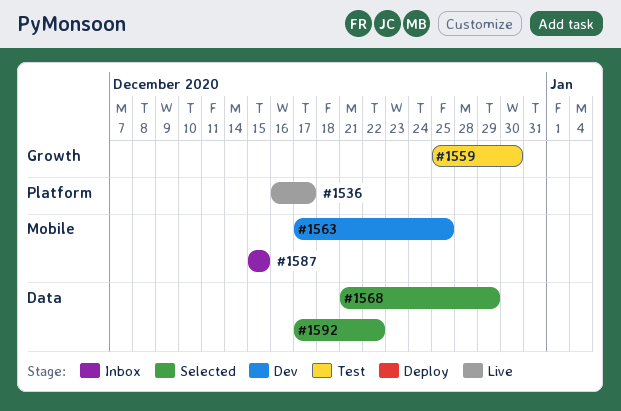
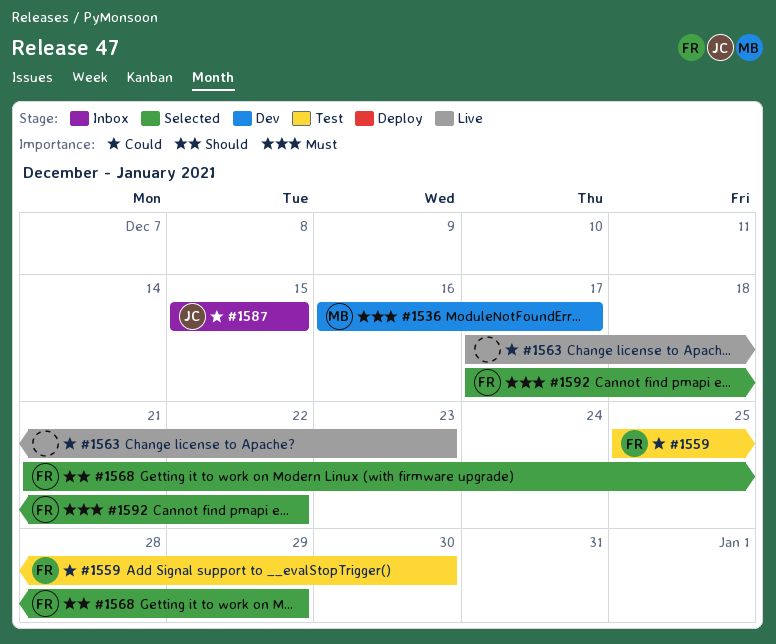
#1536, status: Live -> Dev
#1563, status: Dev -> Live
#1563, due: Dec 25 -> Dec 23

